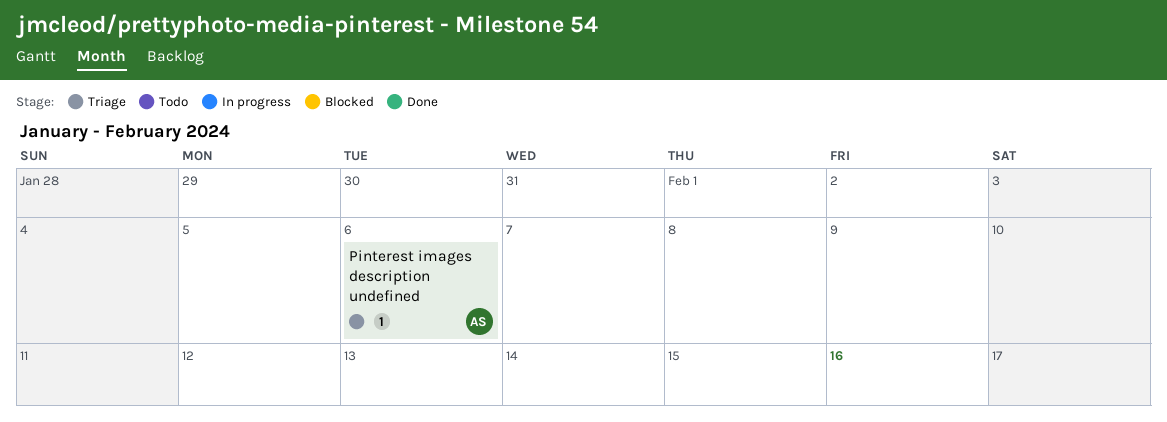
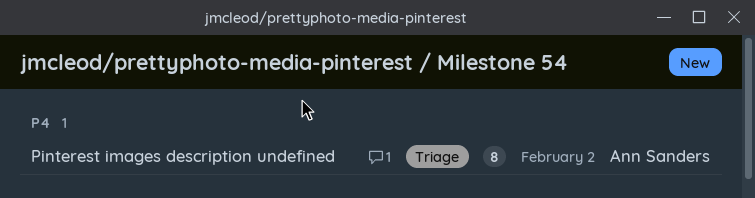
Pinterest images description undefined, estimate: 1 -> 8
Pinterest images description undefined, due: Feb 6 -> Feb 2

